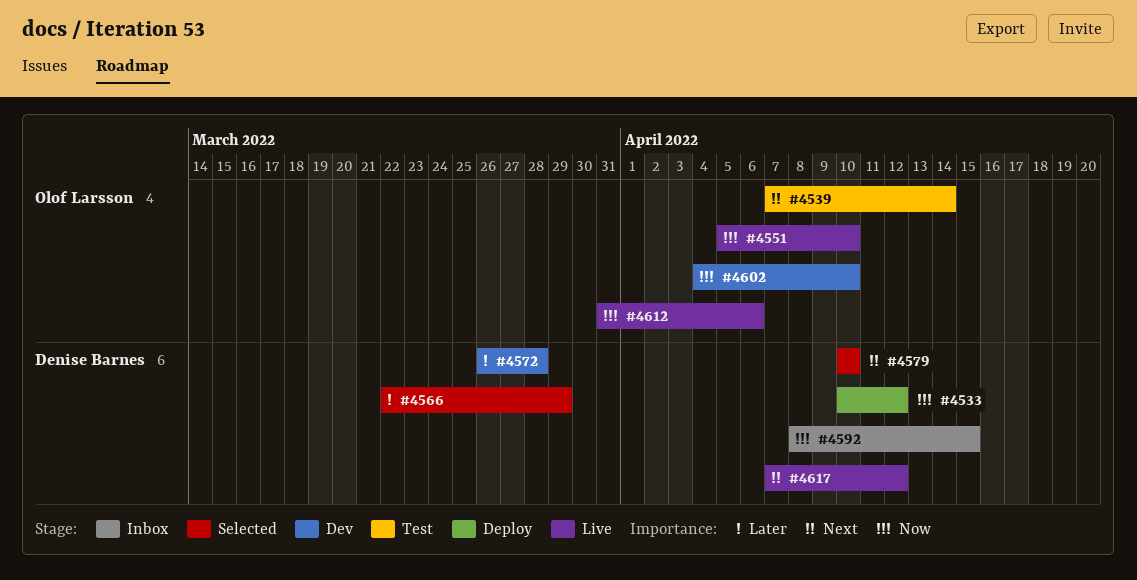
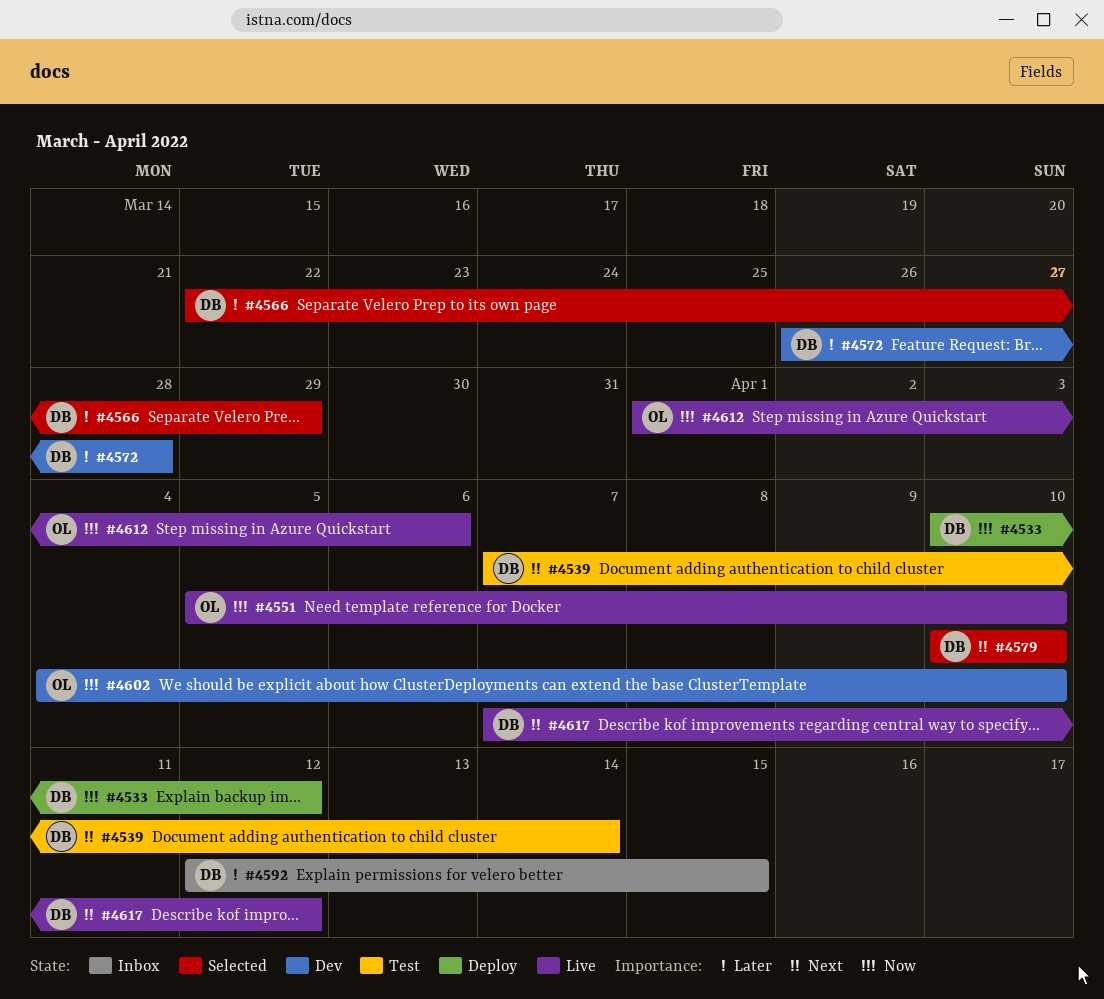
#4539, owner: Olof Larsson -> Denise Barnes
#4592, priority: Now -> Later
#4592, start: Apr 8 -> Apr 12
#4612, start: Mar 31 -> Apr 1

